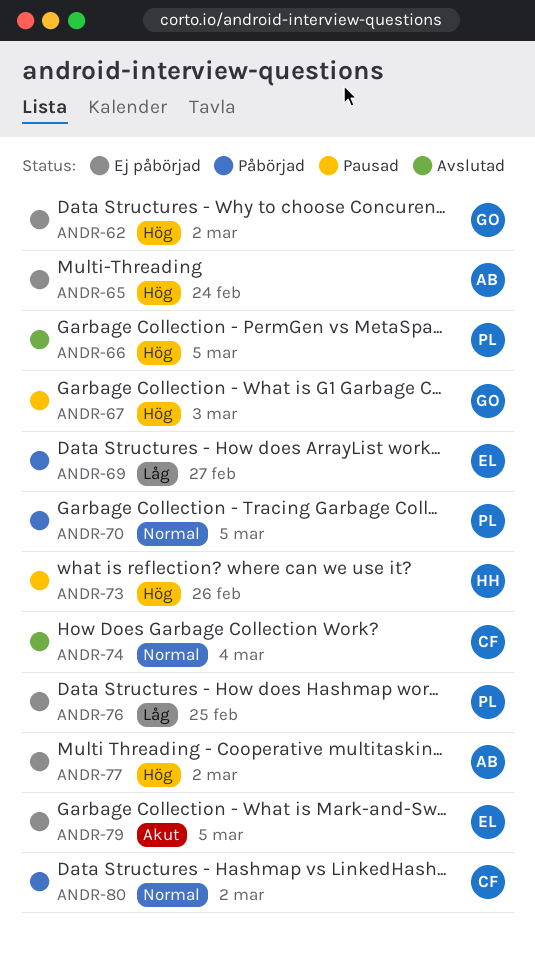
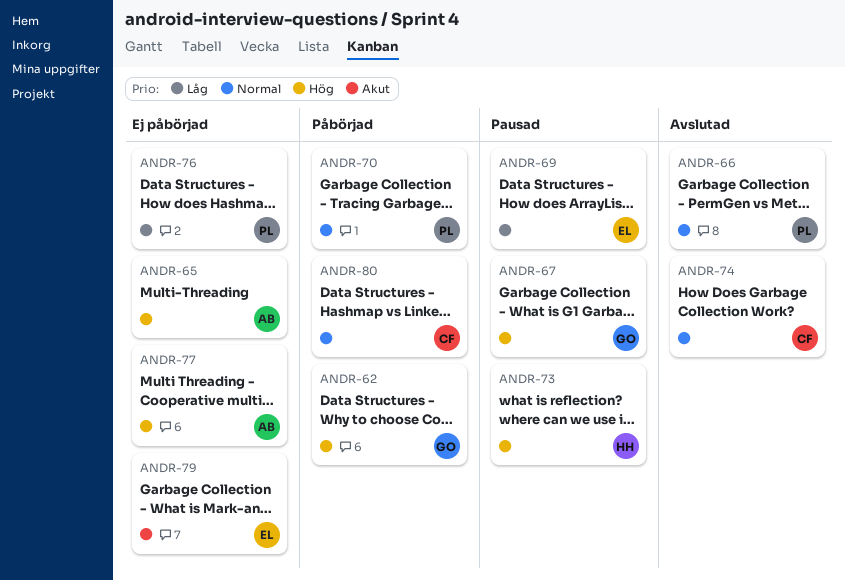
ANDR-62, status: Ej påbörjad -> Påbörjad
ANDR-66, priority: Hög -> Normal
ANDR-69, status: Påbörjad -> Pausad

